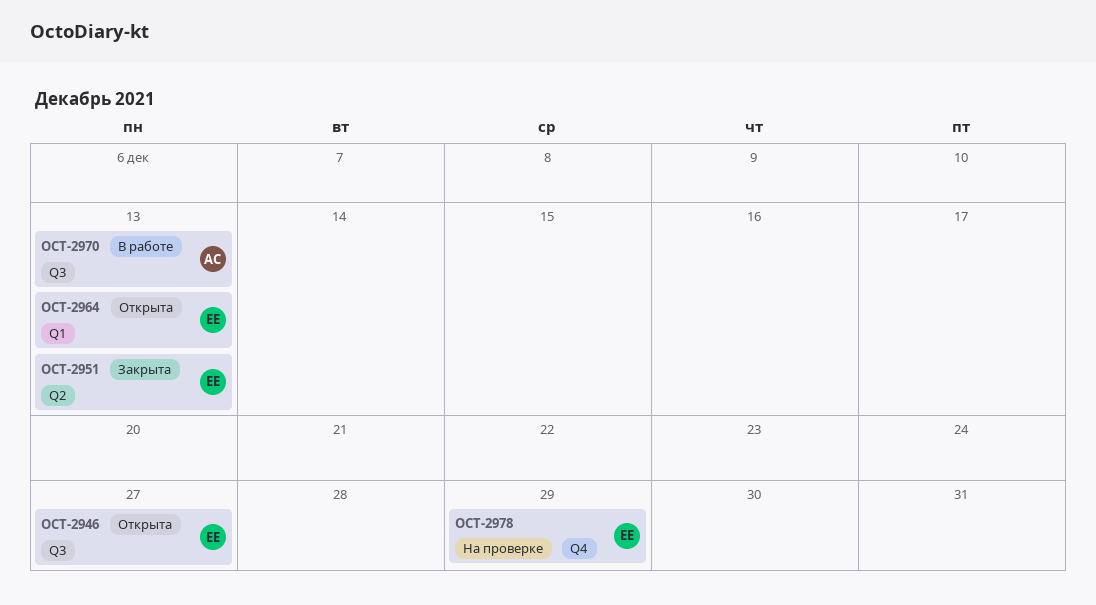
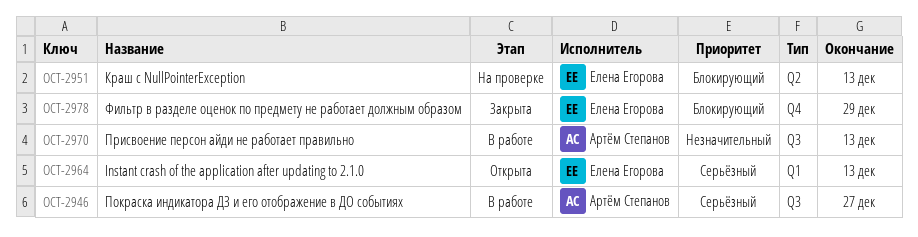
OCT-2946, status: Открыта -> В работе
OCT-2946, owner: Елена Егорова -> Артём Степанов
OCT-2951, status: Закрыта -> На проверке
OCT-2978, status: На проверке -> Закрыта

